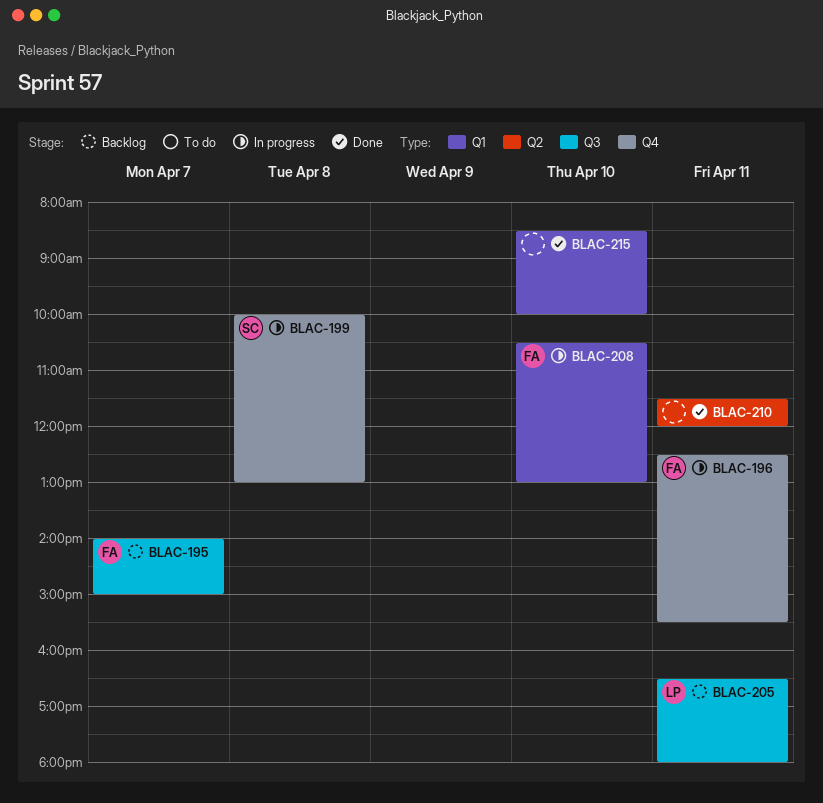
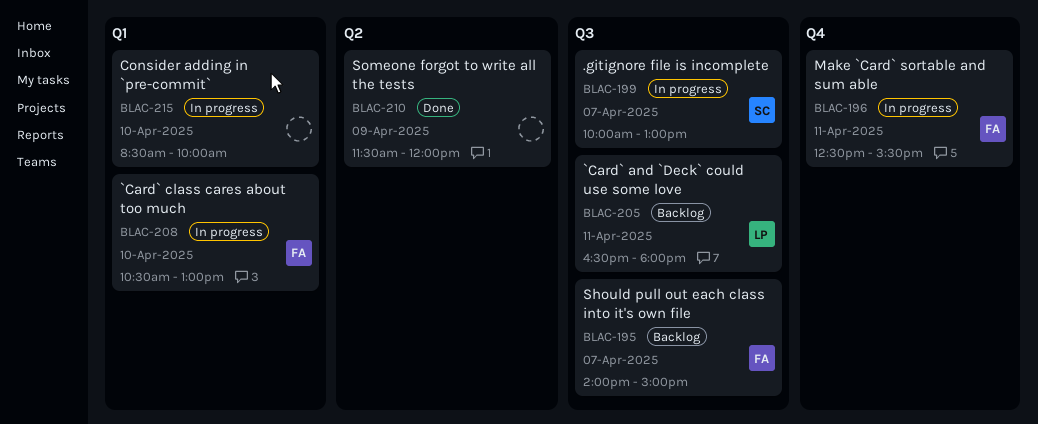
BLAC-199, label: Q4 -> Q3
BLAC-199, day: Apr 8 -> Apr 7
BLAC-210, day: Apr 11 -> Apr 9
BLAC-215, status: Done -> In progress

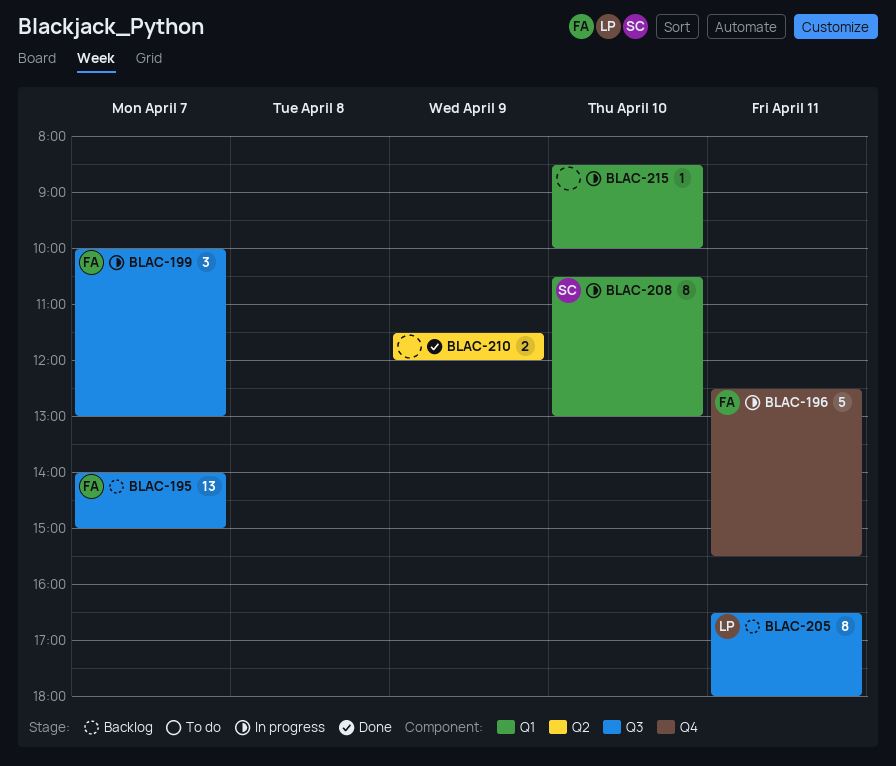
BLAC-199, owner: SC -> FA
BLAC-208, owner: FA -> SC

